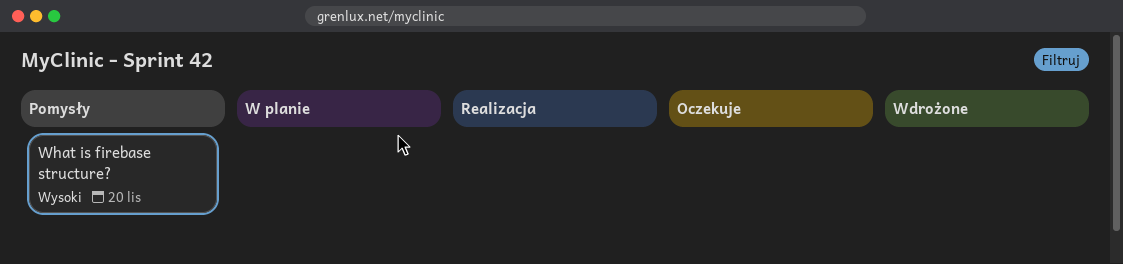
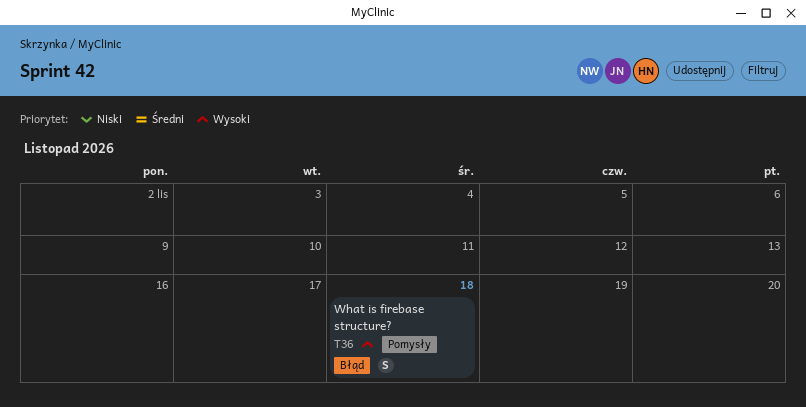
What is firebase structure?, due: Nov 20 -> Nov 18

